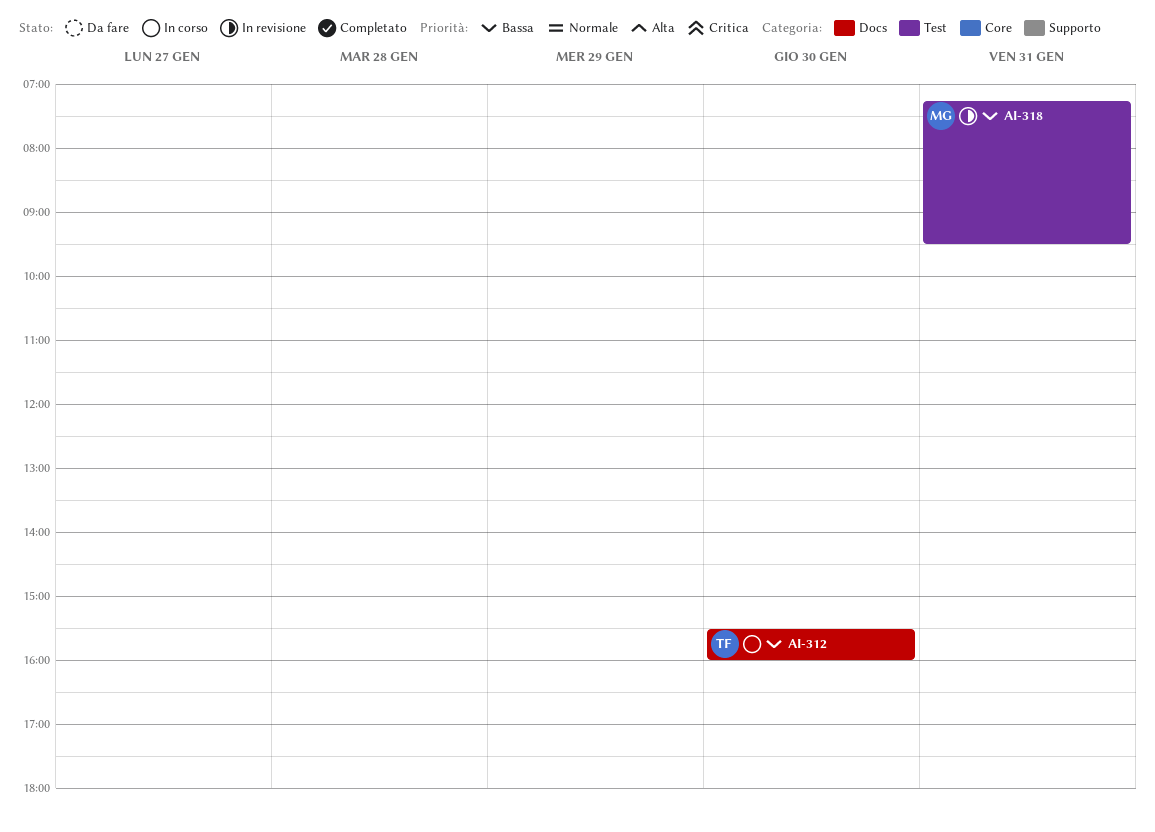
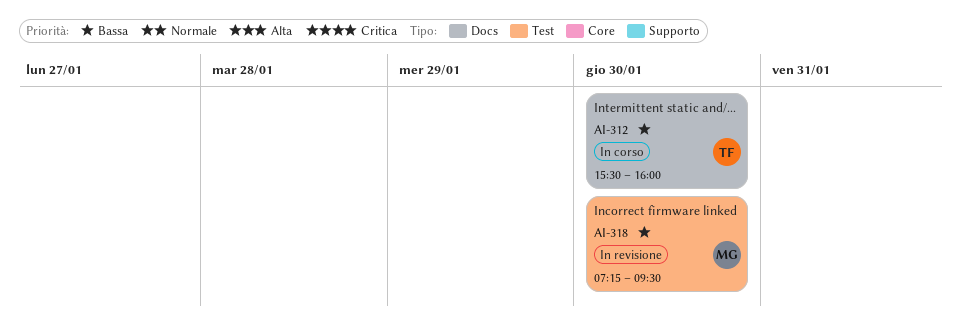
AI-318, day: Jan 31 -> Jan 30

